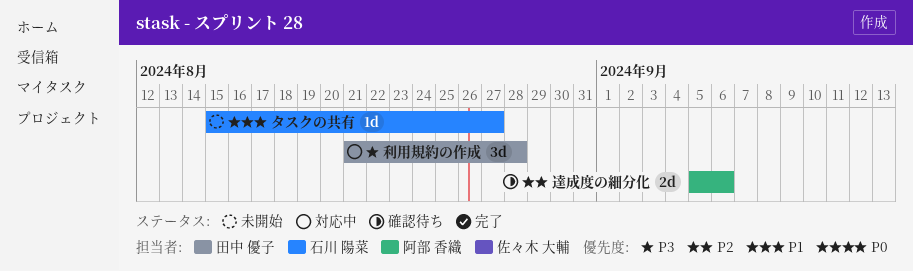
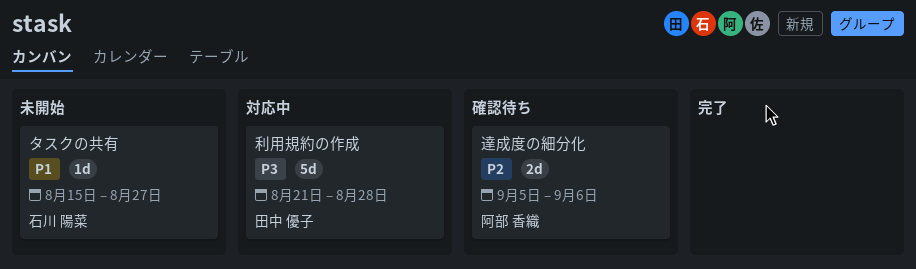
利用規約の作成, estimate: 3d -> 5d

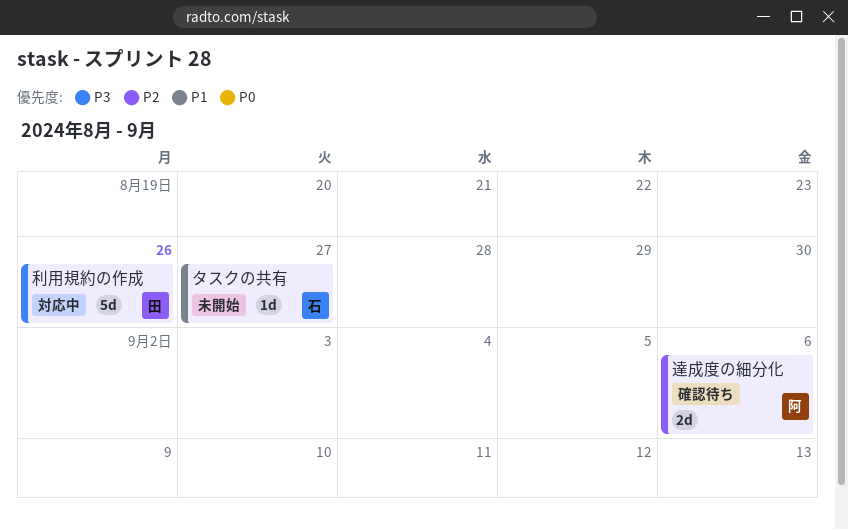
利用規約の作成, due: Aug 28 -> Aug 26

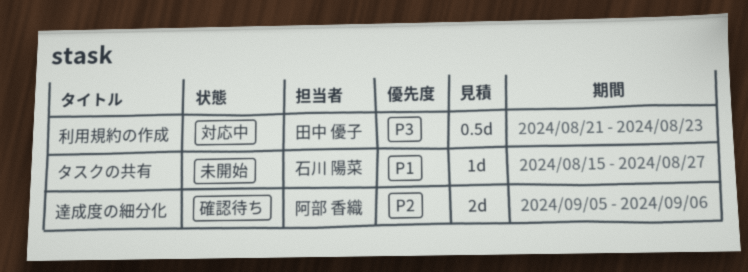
利用規約の作成, estimate: 5d -> 0.5d
利用規約の作成, due: Aug 26 -> Aug 23

